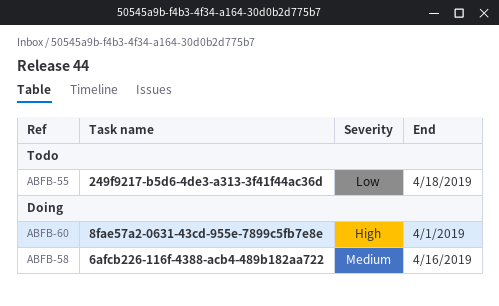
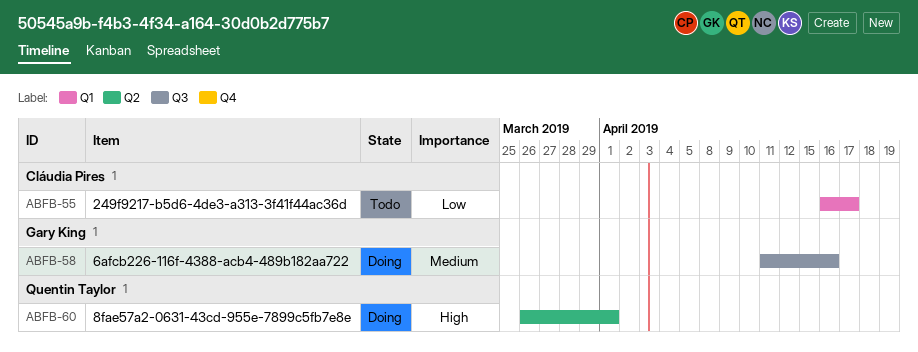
ABFB-55, due: Apr 18 -> Apr 17

